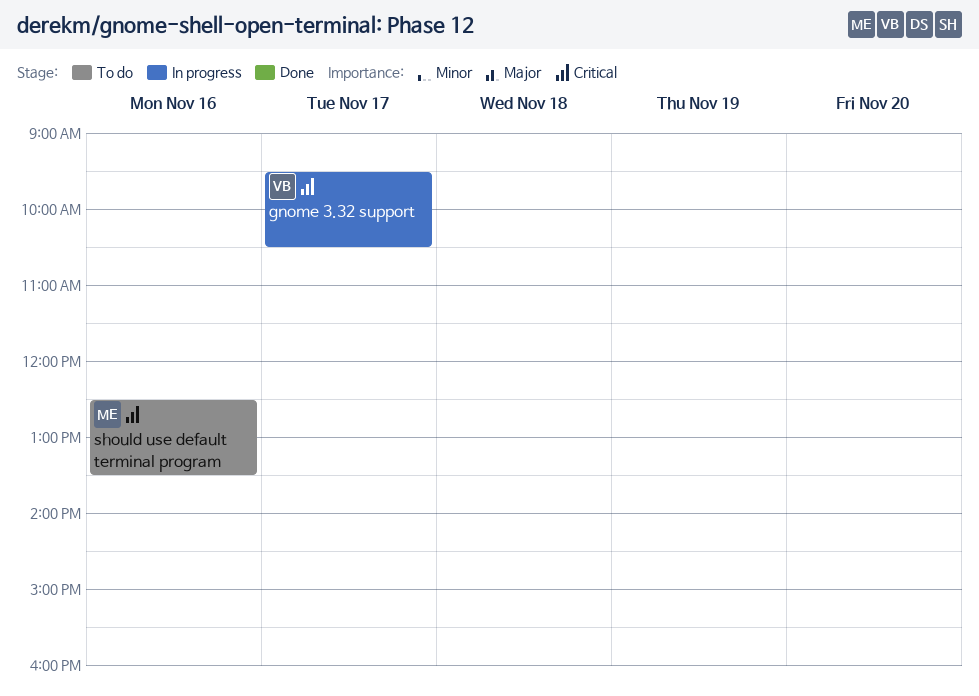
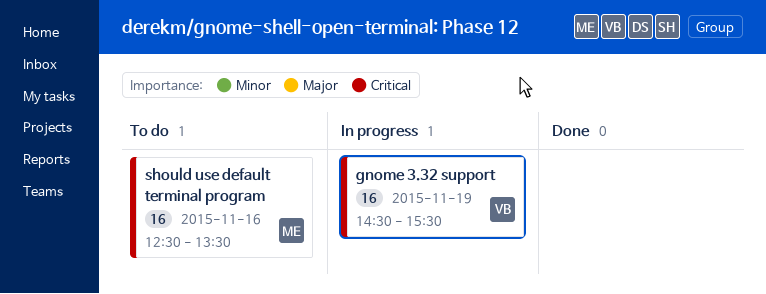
gnome 3.32 support, day: Nov 17 -> Nov 19
gnome 3.32 support, begins: 09:30 -> 14:30
gnome 3.32 support, ends: 10:30 -> 15:30

